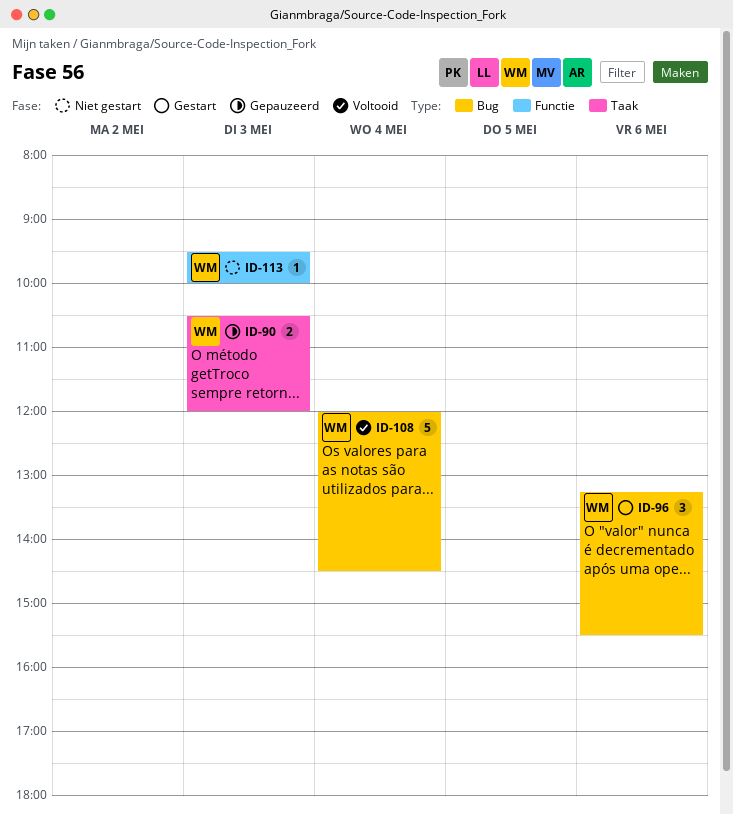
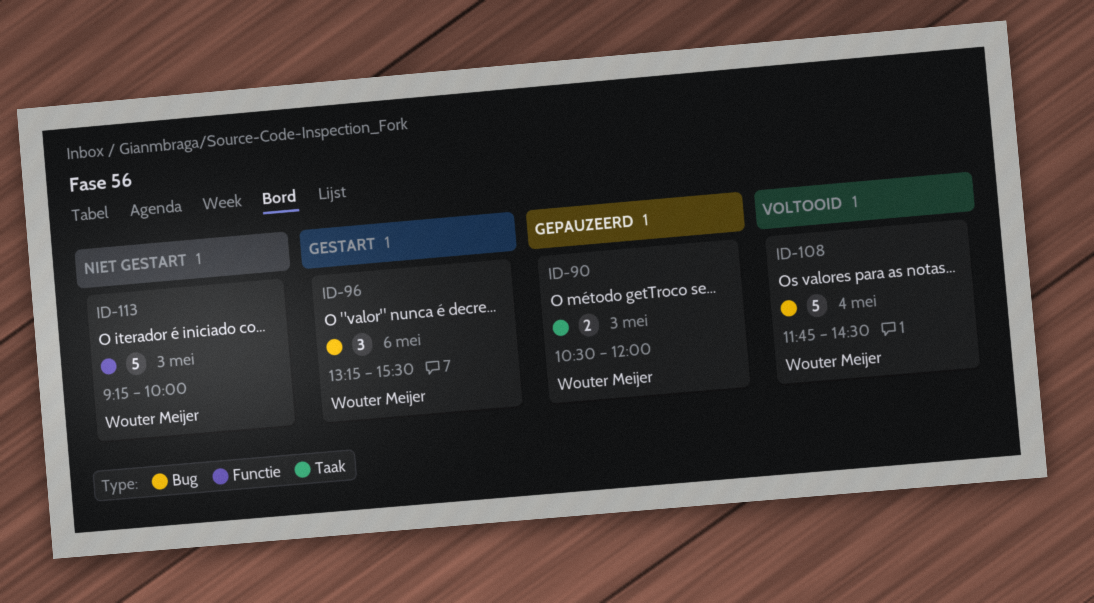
ID-108, begins: 12:00 -> 11:45
ID-113, estimate: 1 -> 5
ID-113, begins: 09:30 -> 09:15

